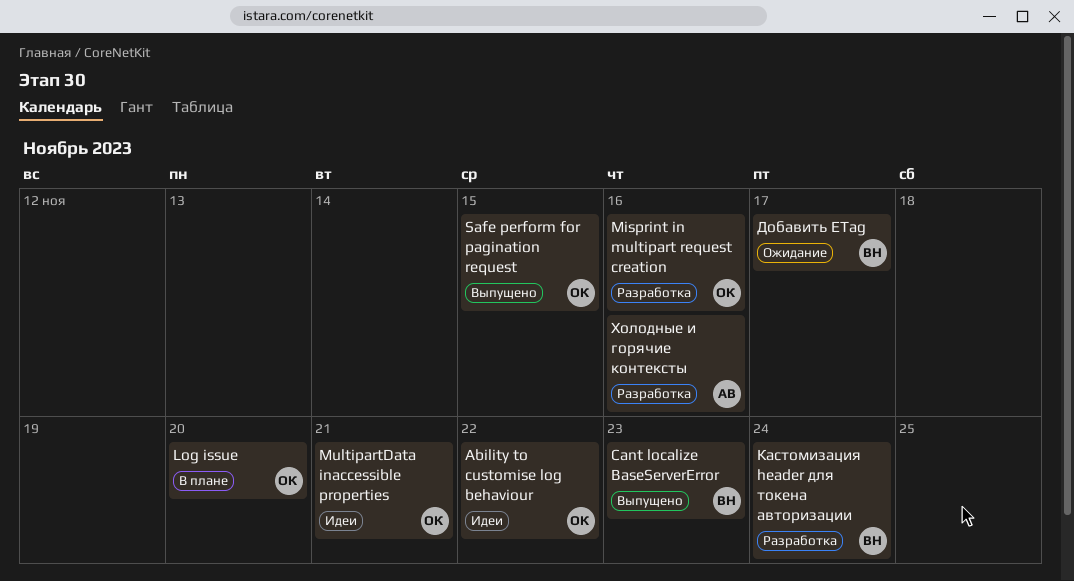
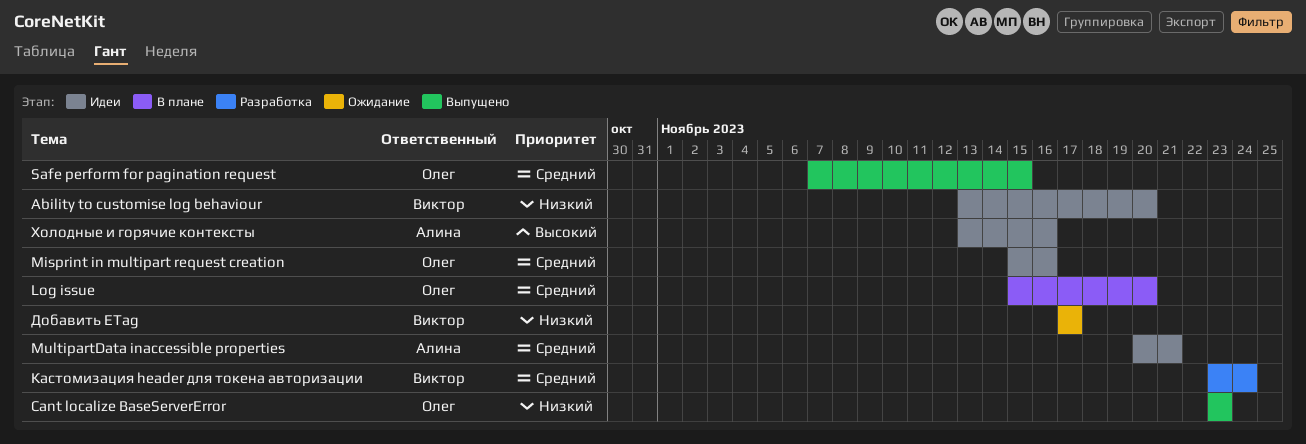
Ability to customise log behaviour, owner: Олег -> Виктор
Ability to customise log behaviour, due: Nov 22 -> Nov 20
Cant localize BaseServerError, owner: Виктор -> Олег
Misprint in multipart request creation, status: Разработка -> Идеи
MultipartData inaccessible properties, owner: Олег -> Алина
Холодные и горячие контексты, status: Разработка -> Идеи

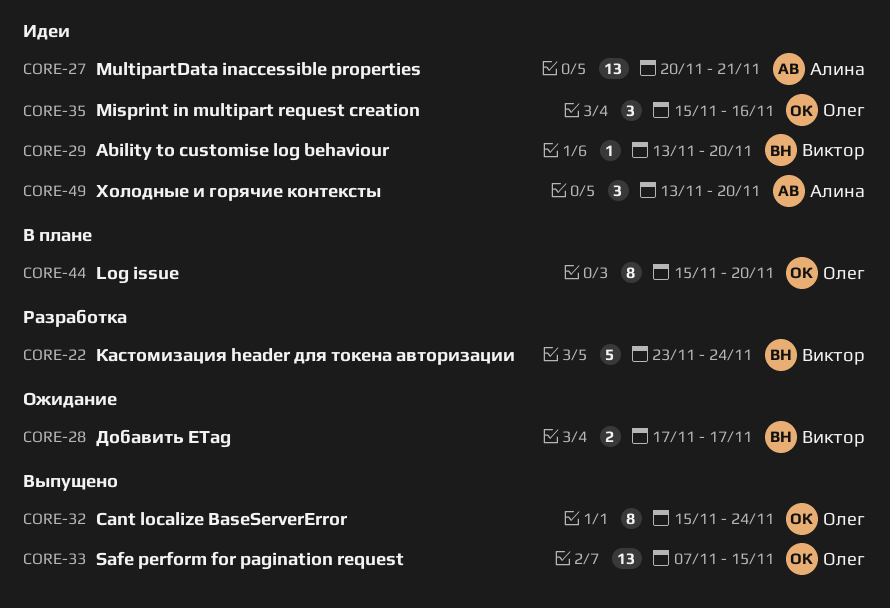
Cant localize BaseServerError, start: Nov 23 -> Nov 15
Cant localize BaseServerError, due: Nov 23 -> Nov 24
Холодные и горячие контексты, due: Nov 16 -> Nov 20

